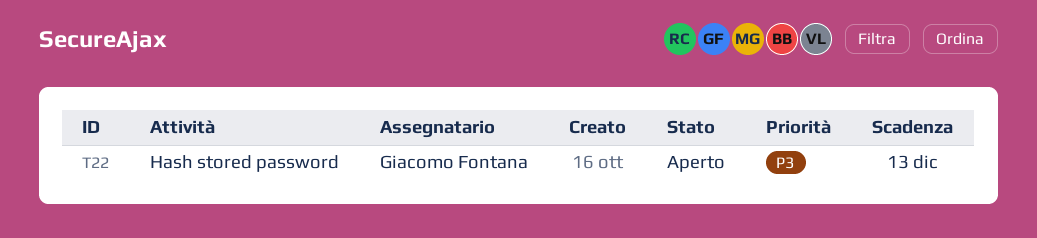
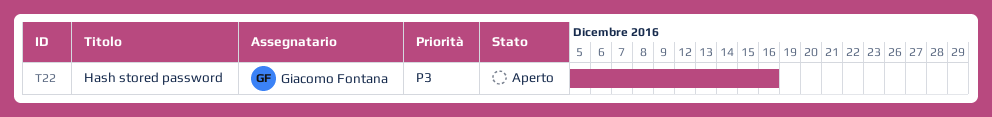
T22, due: Dec 13 -> Dec 16

